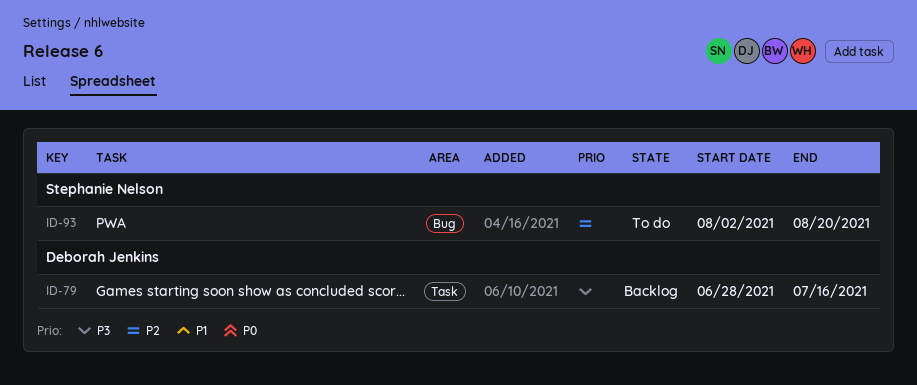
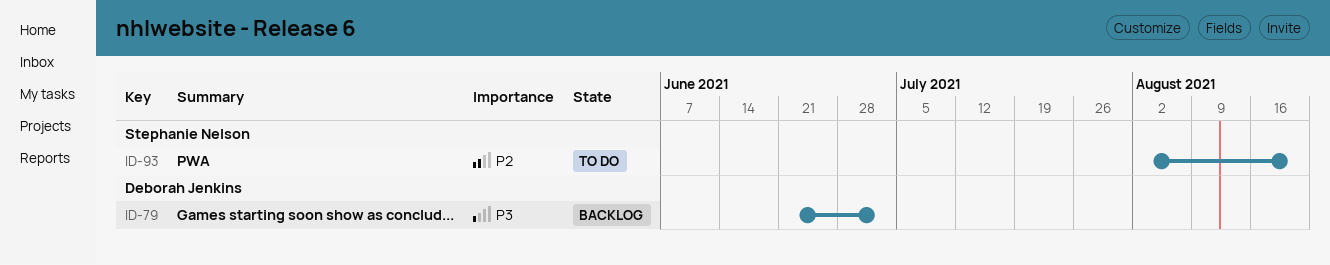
ID-79, start: Jun 28 -> Jun 21
ID-79, due: Jul 16 -> Jul 2

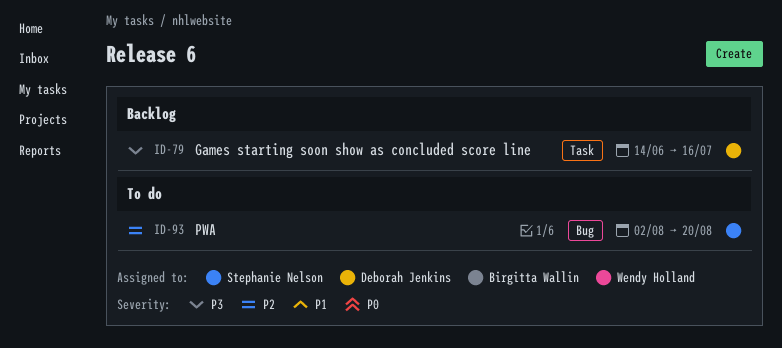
ID-79, start: Jun 21 -> Jun 14
ID-79, due: Jul 2 -> Jul 16

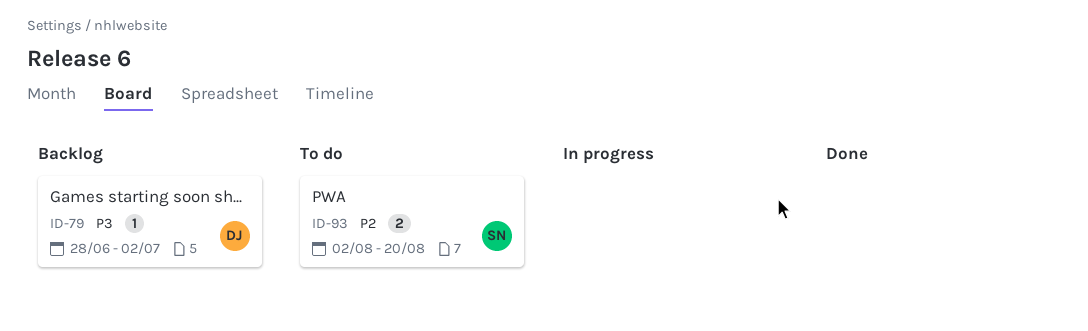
ID-79, start: Jun 14 -> Jun 28
ID-79, due: Jul 16 -> Jul 2

